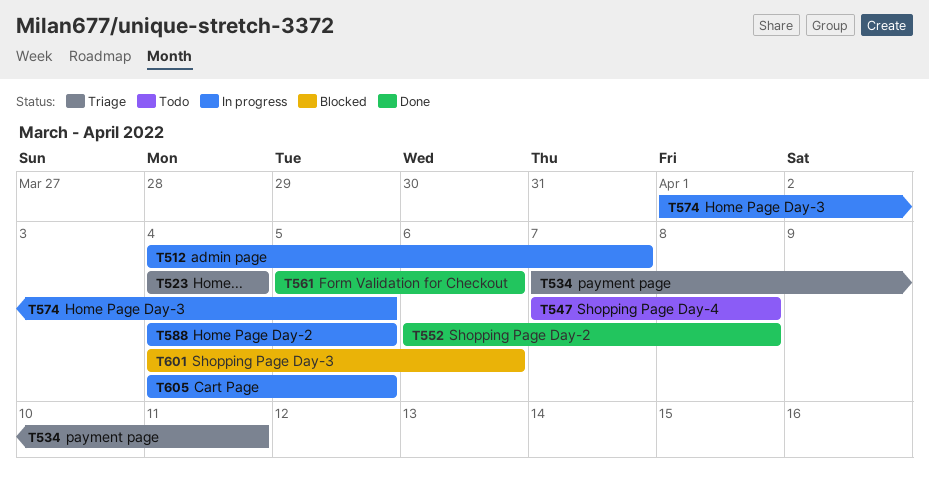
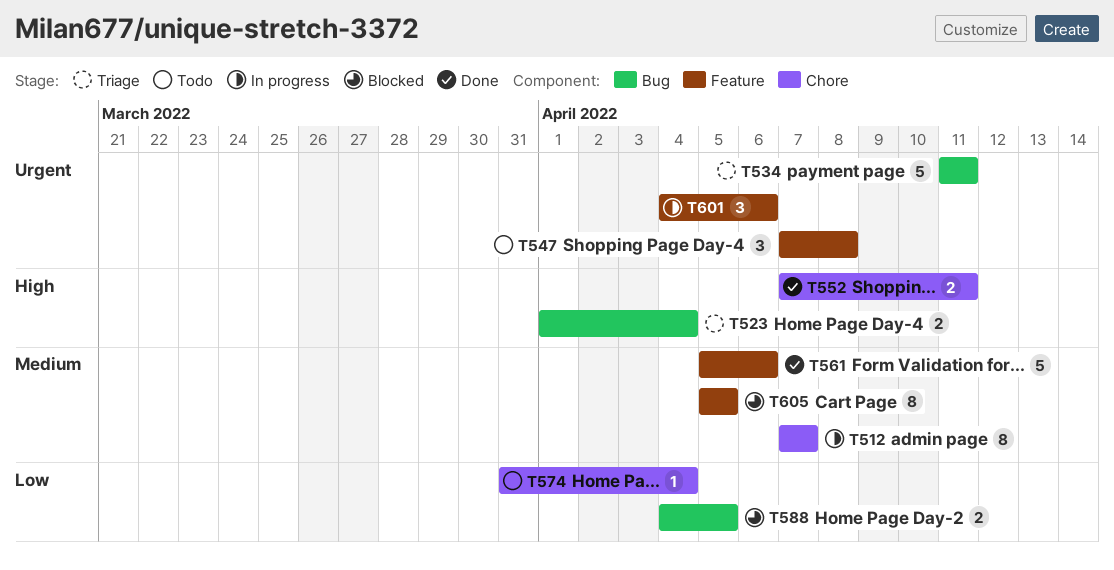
T512, start: Apr 4 -> Apr 7
T523, start: Apr 4 -> Apr 1
T534, start: Apr 7 -> Apr 11
T552, start: Apr 6 -> Apr 7
T552, due: Apr 8 -> Apr 11
T574, status: In progress -> Todo
T574, start: Apr 1 -> Mar 31
T574, due: Apr 5 -> Apr 4
T588, status: In progress -> Blocked
T601, status: Blocked -> In progress
T605, status: In progress -> Blocked
T605, start: Apr 4 -> Apr 5

